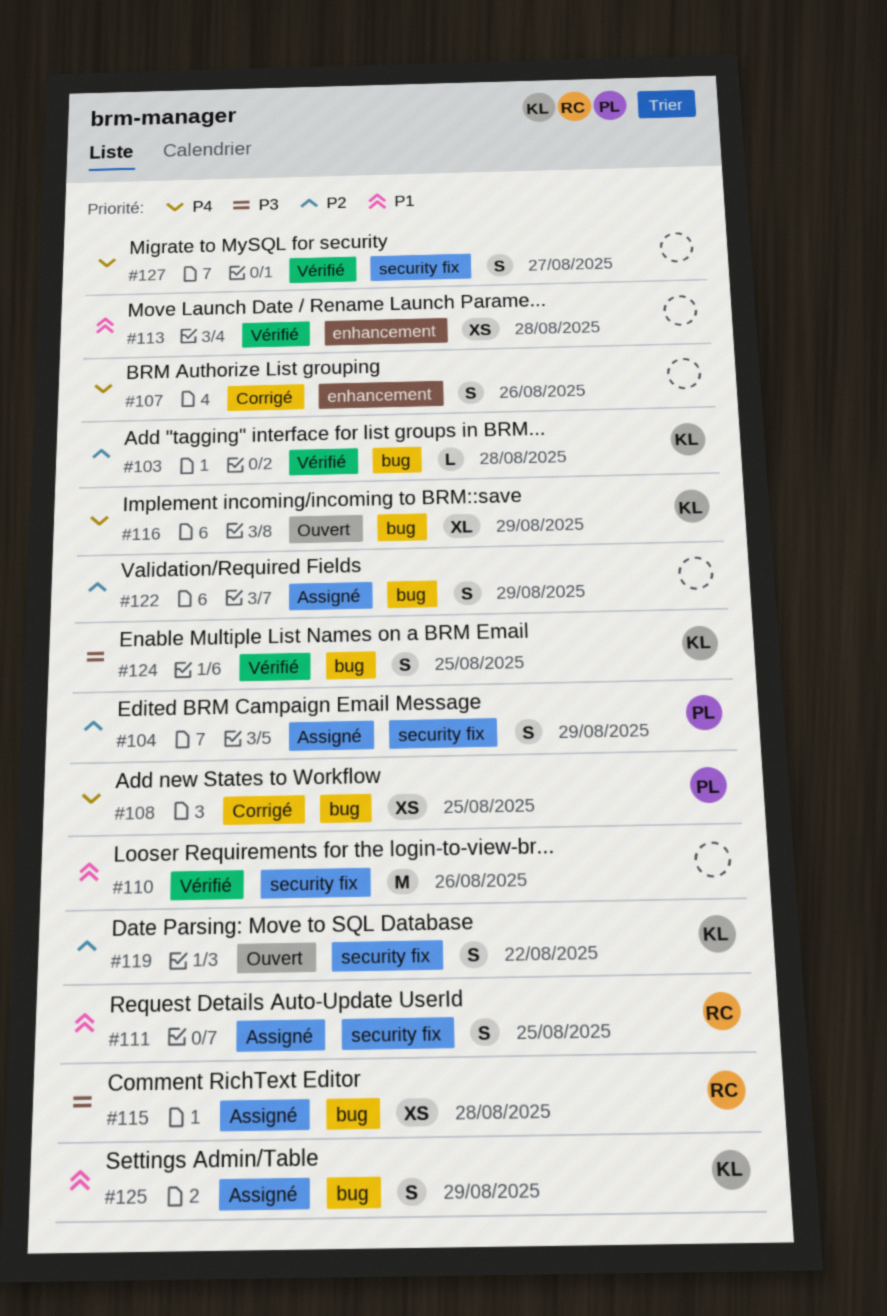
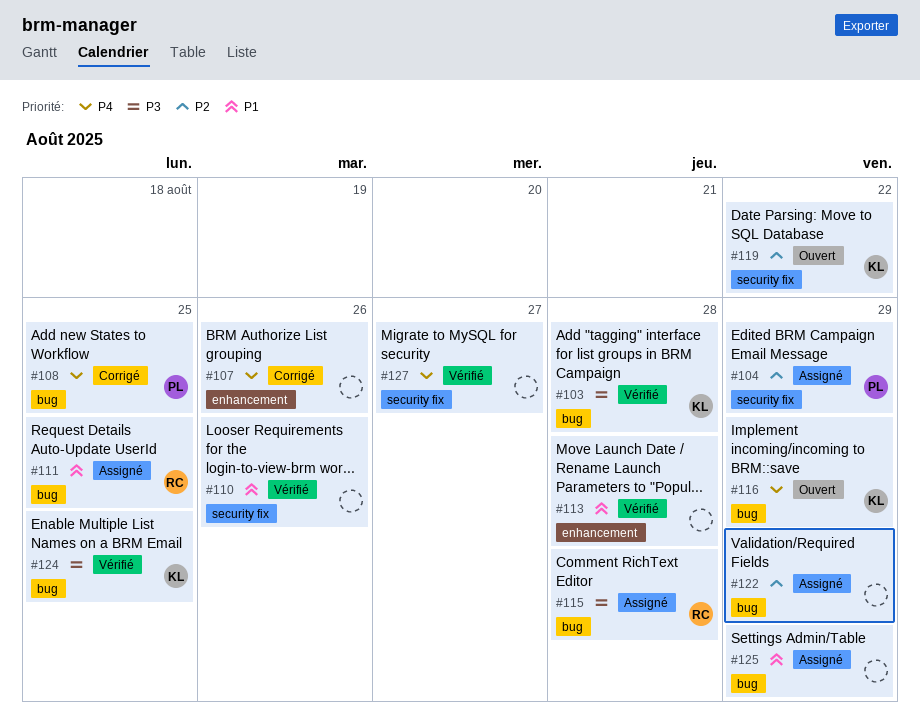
#103, priority: P2 -> P3
#111, label: security fix -> bug
#125, owner: KL -> none

